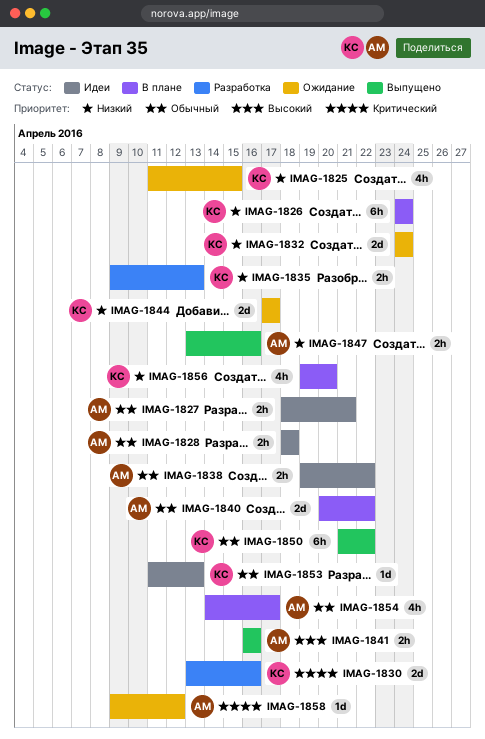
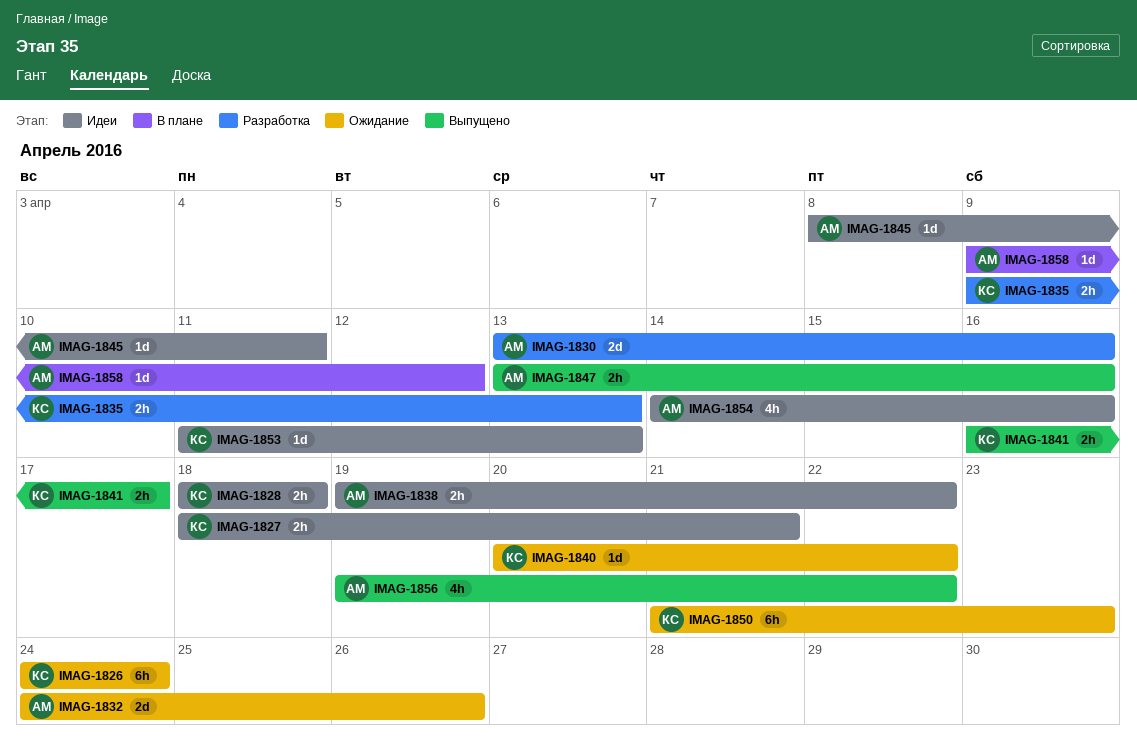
IMAG-1825: present -> none
IMAG-1826, status: В плане -> Ожидание
IMAG-1827, owner: АМ -> КС
IMAG-1828, owner: АМ -> КС
IMAG-1830, owner: КС -> АМ
IMAG-1832, owner: КС -> АМ
IMAG-1832, due: Apr 24 -> Apr 26
IMAG-1840, status: В плане -> Ожидание
IMAG-1840, owner: АМ -> КС
IMAG-1840, estimate: 2d -> 1d
IMAG-1841, owner: АМ -> КС
IMAG-1841, due: Apr 16 -> Apr 17
IMAG-1844: present -> none
IMAG-1845: none -> present
IMAG-1850, status: Выпущено -> Ожидание
IMAG-1850, due: Apr 22 -> Apr 23
IMAG-1854, status: В плане -> Идеи
IMAG-1854, due: Apr 17 -> Apr 16
IMAG-1856, status: В плане -> Выпущено
IMAG-1856, owner: КС -> АМ
IMAG-1856, due: Apr 20 -> Apr 22
IMAG-1858, status: Ожидание -> В плане

